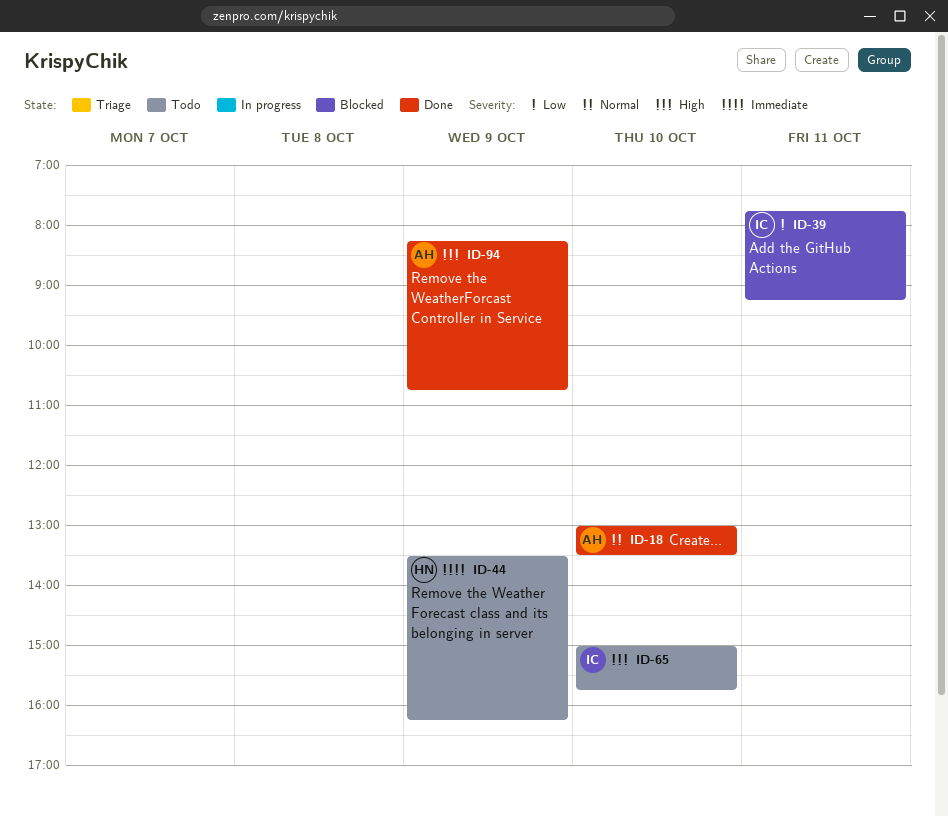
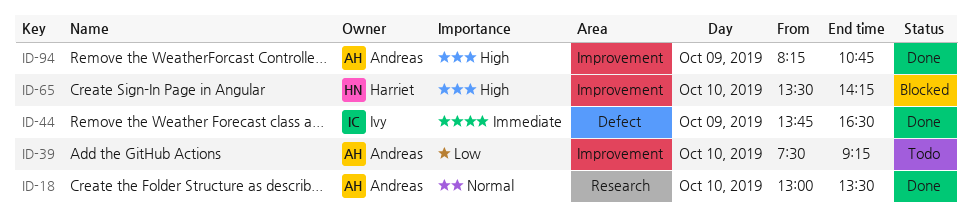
ID-39, status: Blocked -> Todo
ID-39, owner: Ivy -> Andreas
ID-39, day: Oct 11 -> Oct 10
ID-39, begins: 07:45 -> 07:30
ID-44, status: Todo -> Done
ID-44, owner: Harriet -> Ivy
ID-44, begins: 13:30 -> 13:45
ID-44, ends: 16:15 -> 16:30
ID-65, status: Todo -> Blocked
ID-65, owner: Ivy -> Harriet
ID-65, begins: 15:00 -> 13:30
ID-65, ends: 15:45 -> 14:15

